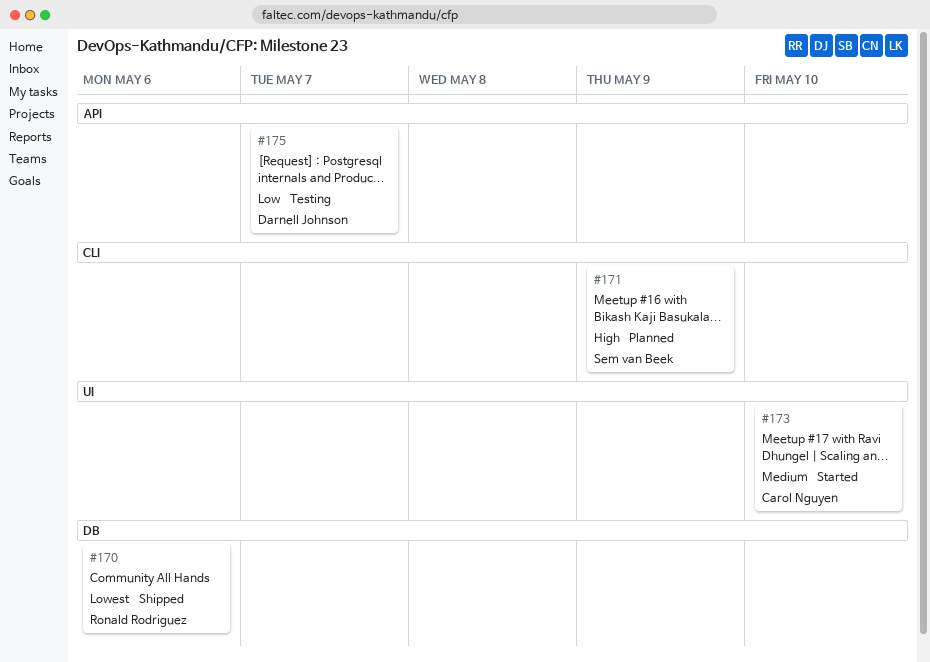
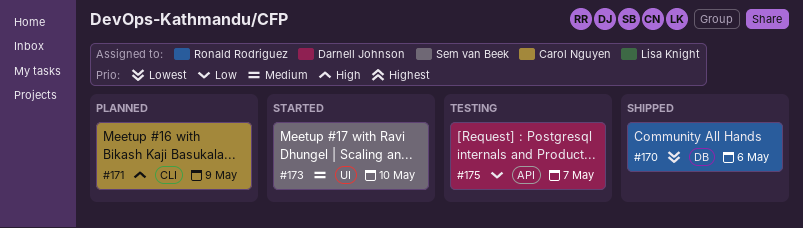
#171, owner: Sem van Beek -> Carol Nguyen
#173, owner: Carol Nguyen -> Sem van Beek

